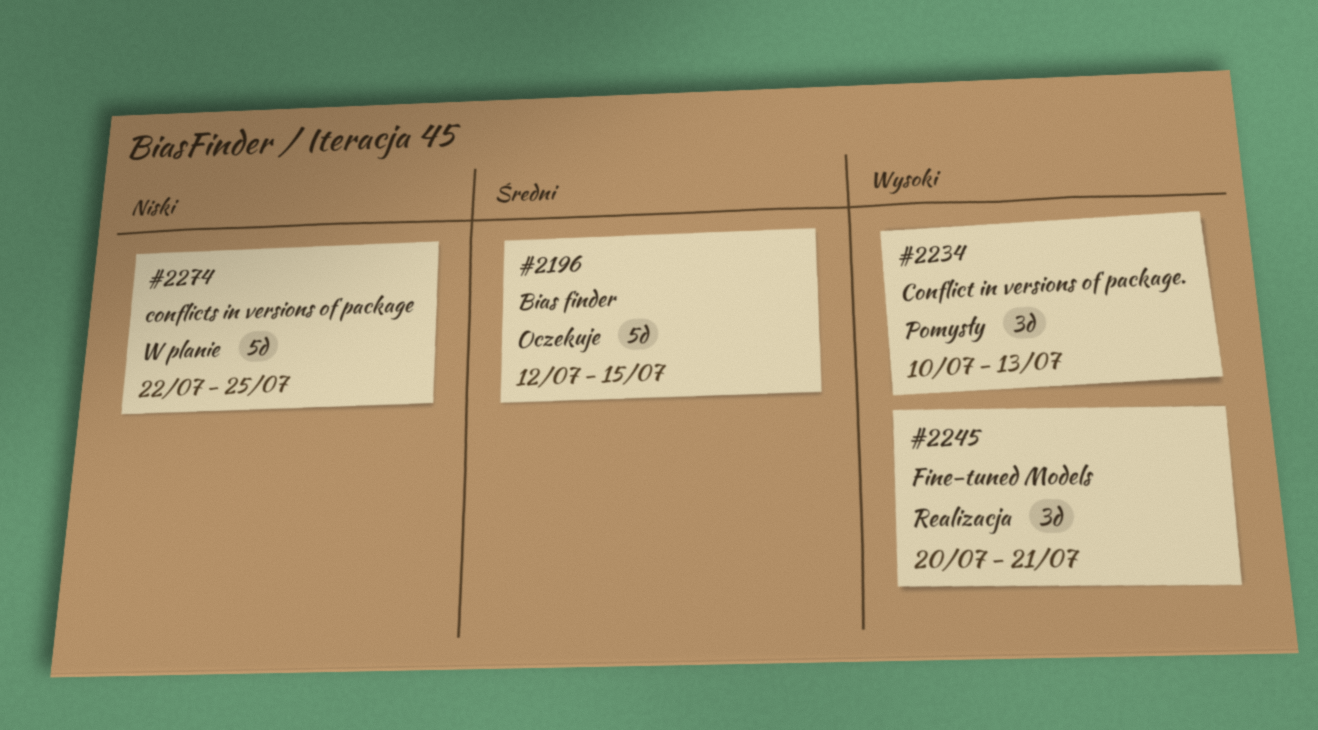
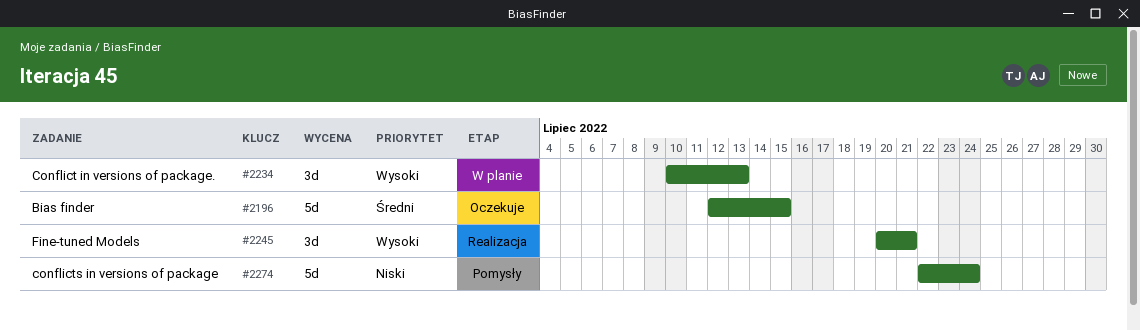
#2234, status: Pomysły -> W planie
#2274, status: W planie -> Pomysły
#2274, due: Jul 25 -> Jul 24

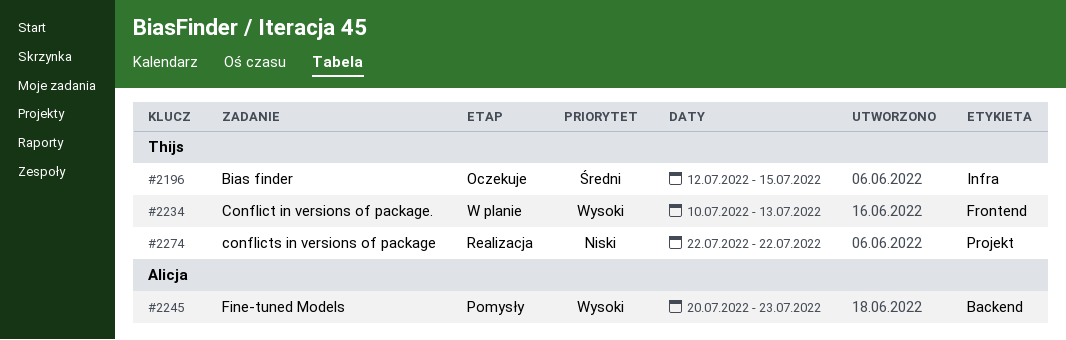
#2245, status: Realizacja -> Pomysły
#2245, due: Jul 21 -> Jul 23
#2274, status: Pomysły -> Realizacja
#2274, due: Jul 24 -> Jul 22

